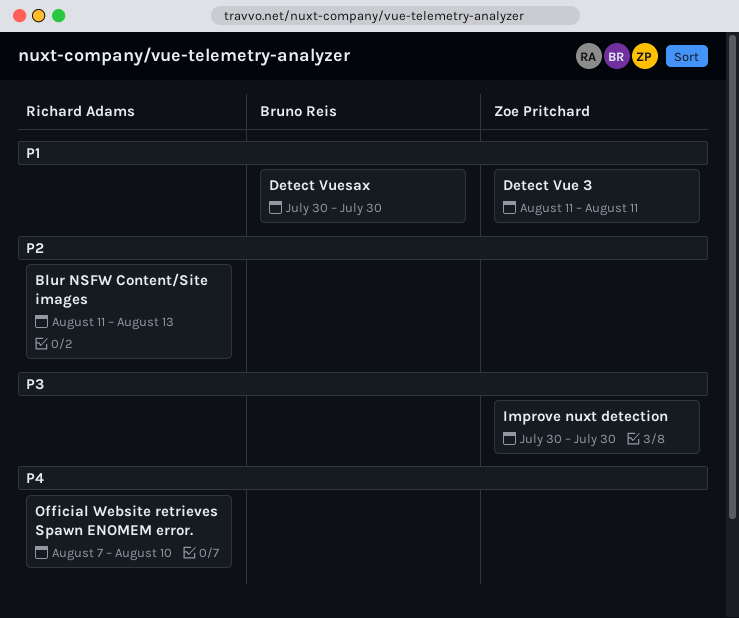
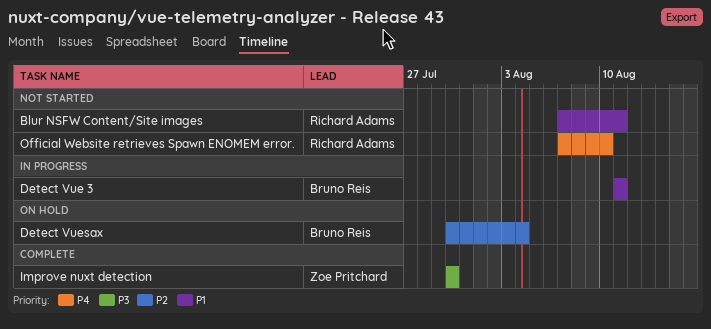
Blur NSFW Content/Site images, priority: P2 -> P1
Blur NSFW Content/Site images, start: Aug 11 -> Aug 7
Blur NSFW Content/Site images, due: Aug 13 -> Aug 11
Detect Vue 3, owner: Zoe Pritchard -> Bruno Reis
Detect Vuesax, priority: P1 -> P2
Detect Vuesax, due: Jul 30 -> Aug 4

